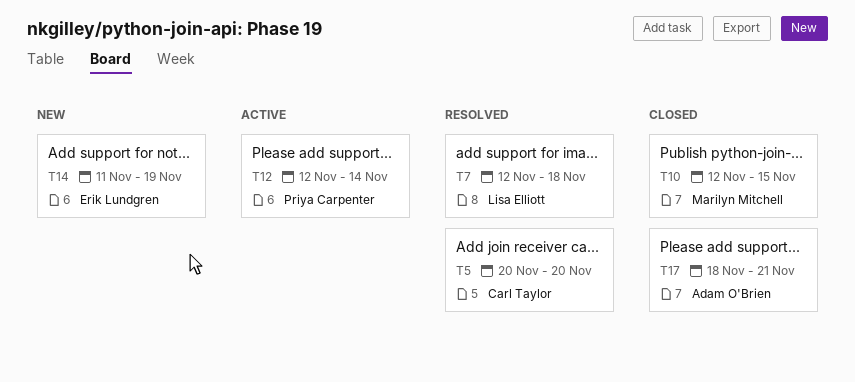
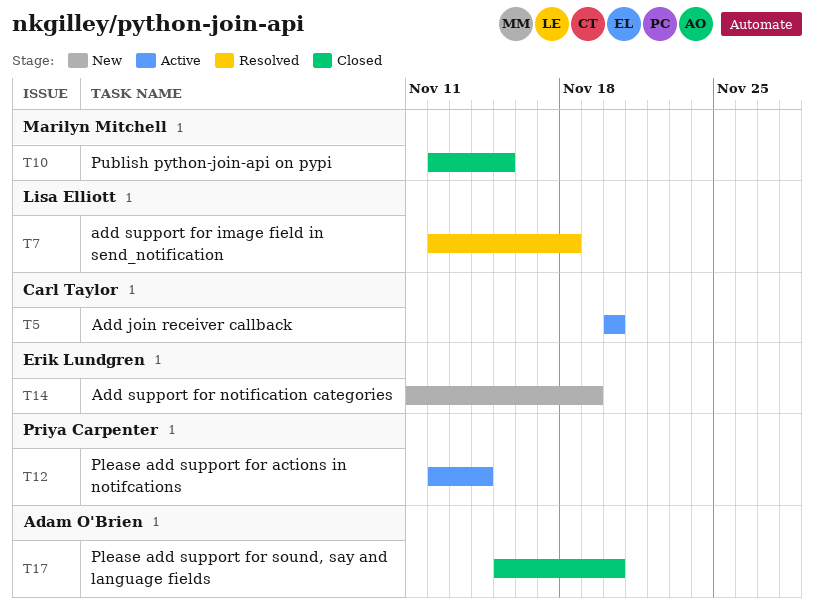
T5, status: Resolved -> Active
T17, start: Nov 18 -> Nov 15
T17, due: Nov 21 -> Nov 20

